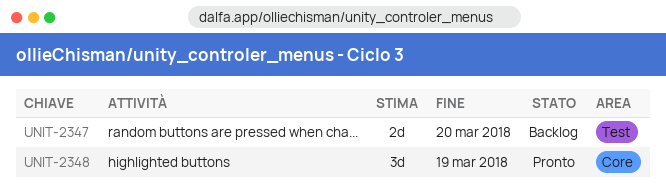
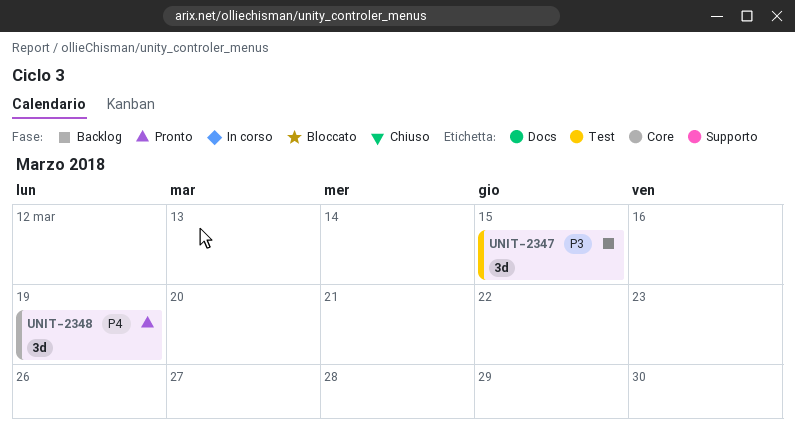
UNIT-2347, estimate: 2d -> 3d
UNIT-2347, due: Mar 20 -> Mar 15

